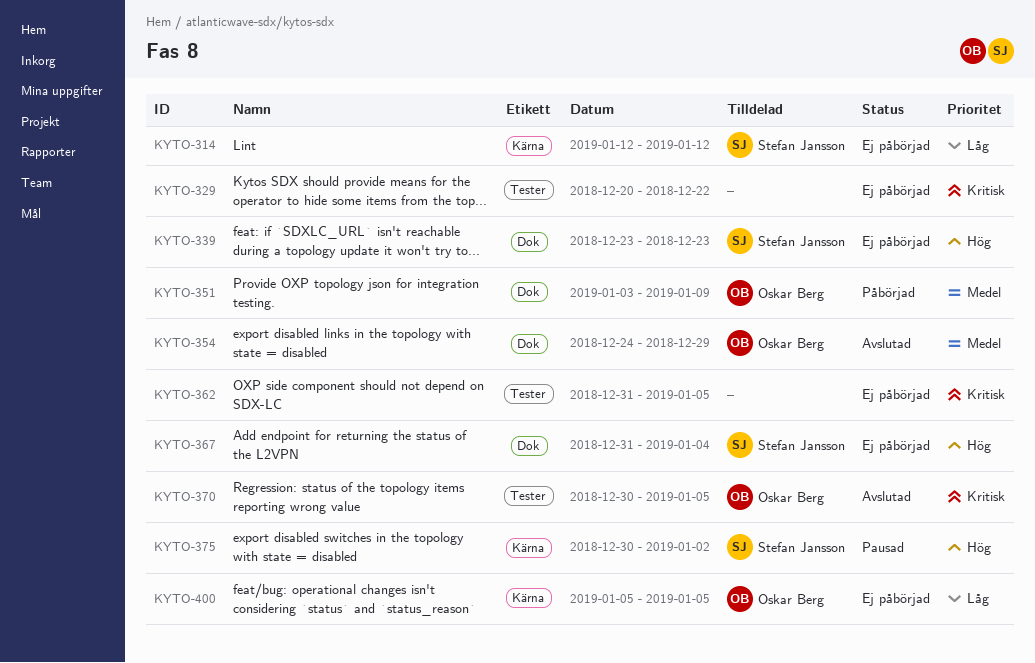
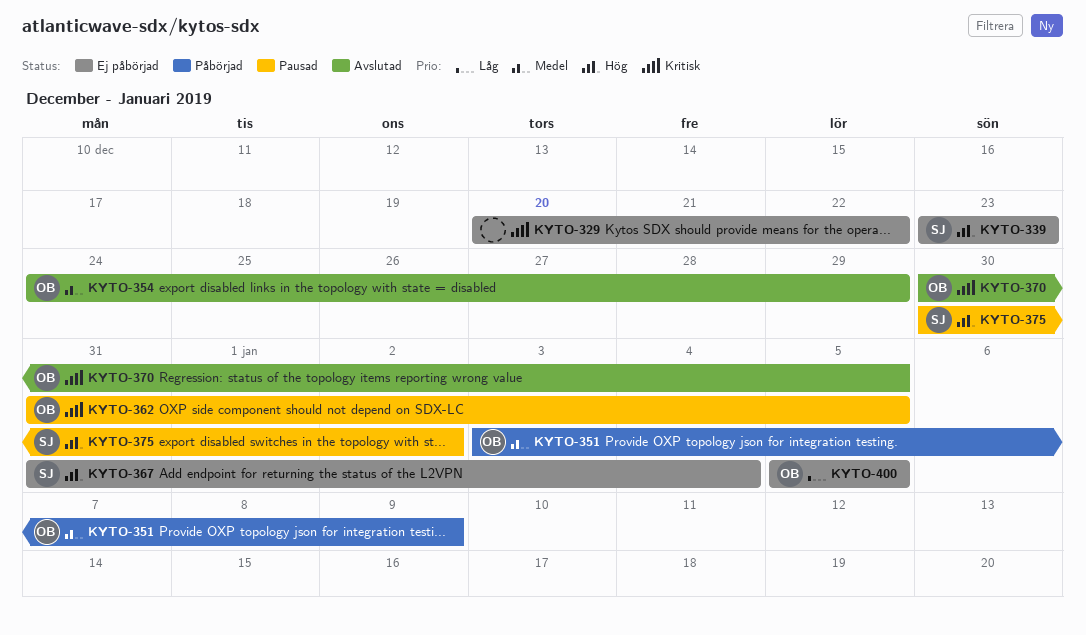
KYTO-314: present -> none
KYTO-362, status: Ej påbörjad -> Pausad
KYTO-362, owner: none -> Oskar Berg

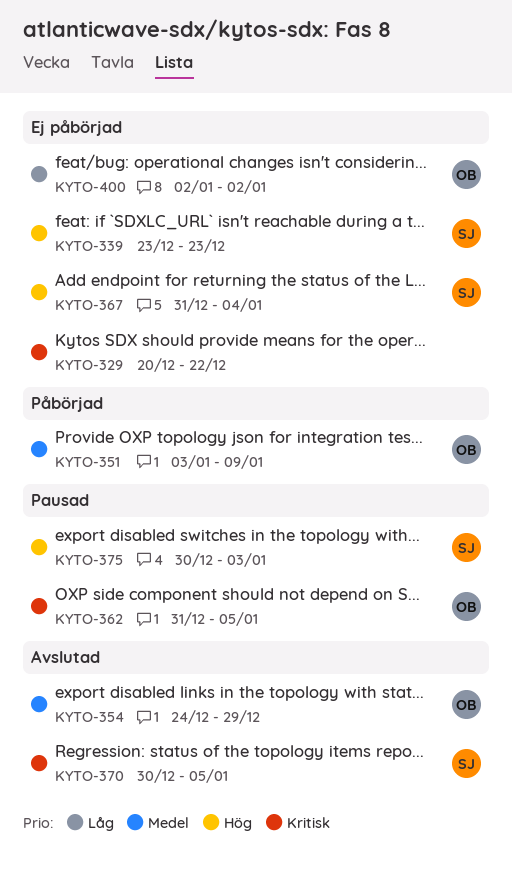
KYTO-370, owner: OB -> SJ
KYTO-375, due: Jan 2 -> Jan 3
KYTO-400, start: Jan 5 -> Jan 2
KYTO-400, due: Jan 5 -> Jan 2

